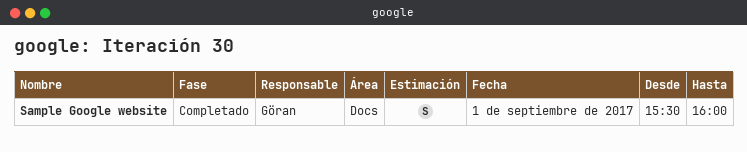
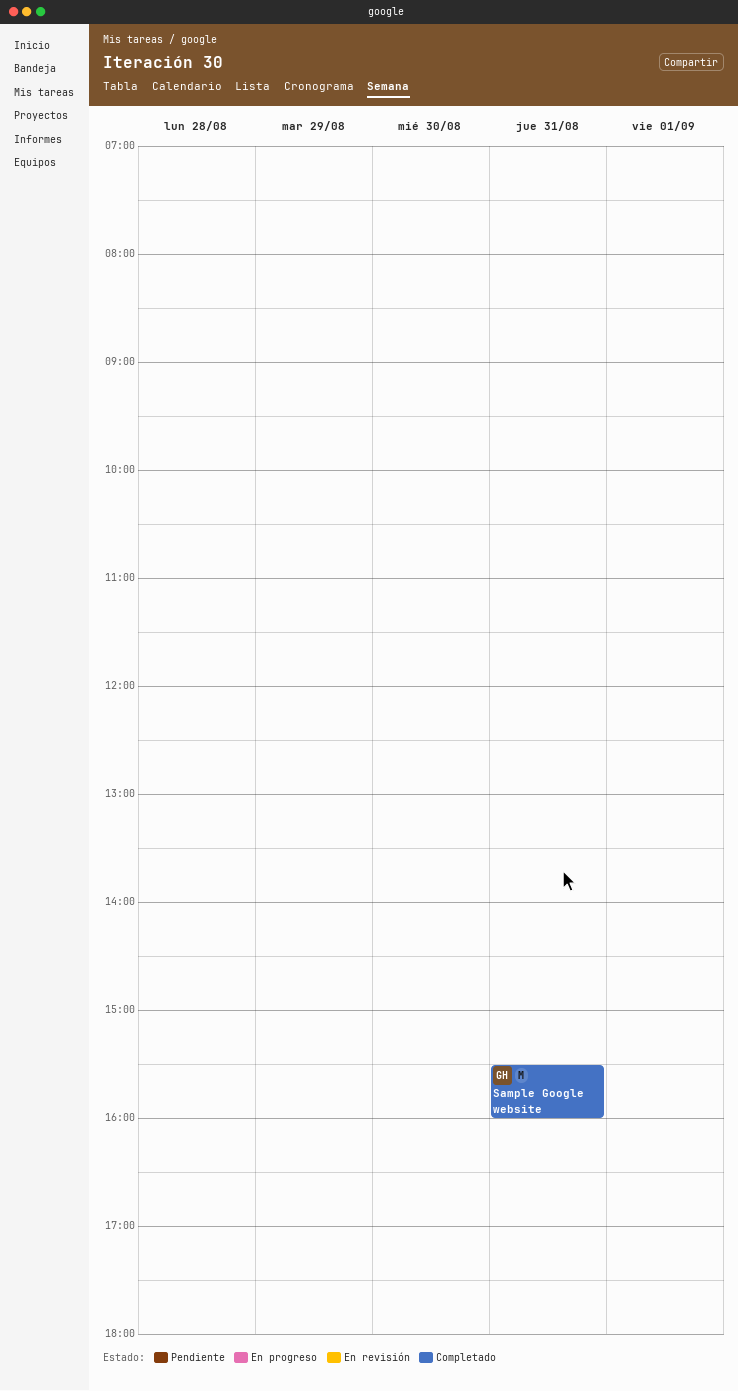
Sample Google website, estimate: S -> M
Sample Google website, day: Sep 1 -> Aug 31

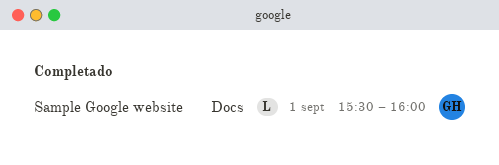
Sample Google website, estimate: M -> L
Sample Google website, day: Aug 31 -> Sep 1

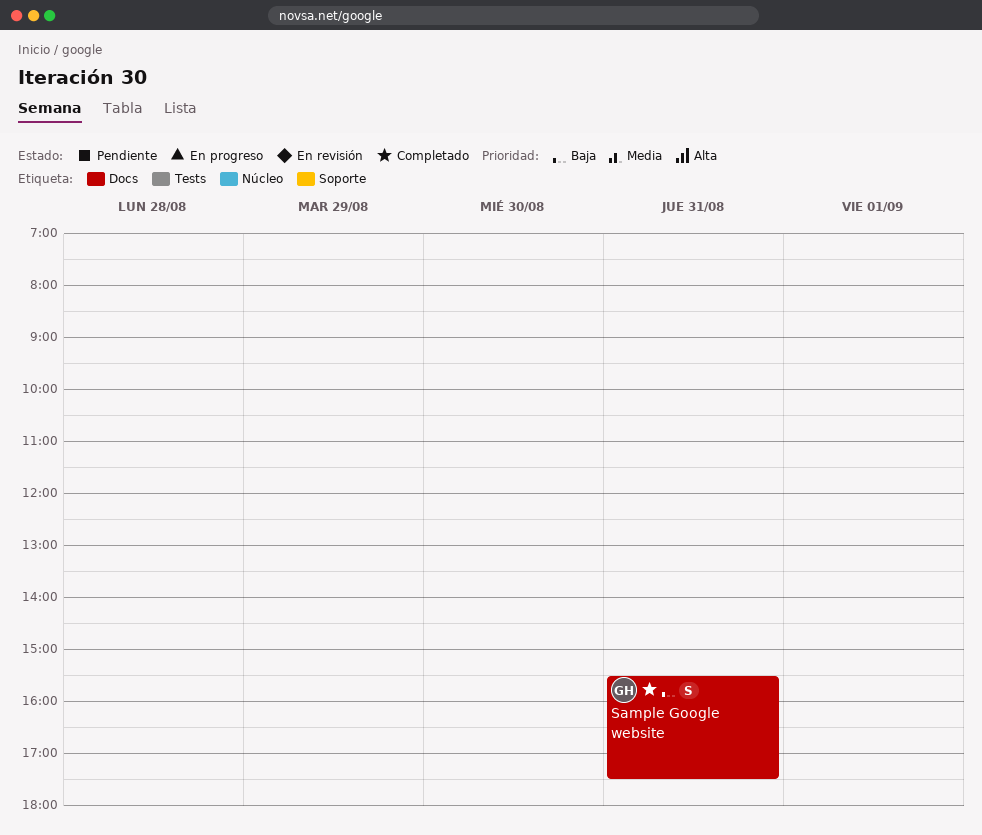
Sample Google website, estimate: L -> S
Sample Google website, day: Sep 1 -> Aug 31
Sample Google website, ends: 16:00 -> 17:30

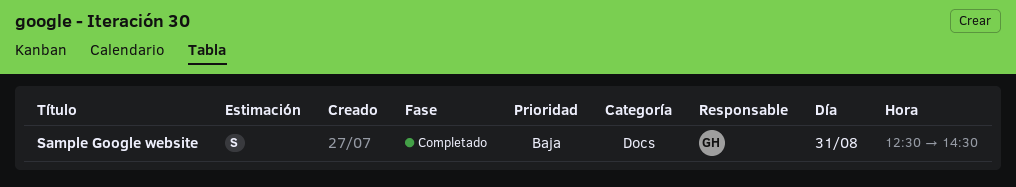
Sample Google website, begins: 15:30 -> 12:30
Sample Google website, ends: 17:30 -> 14:30

